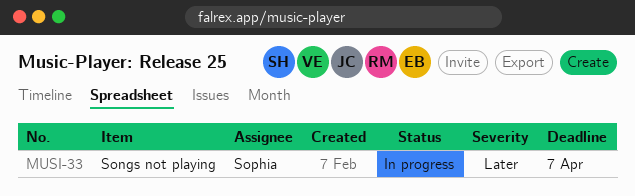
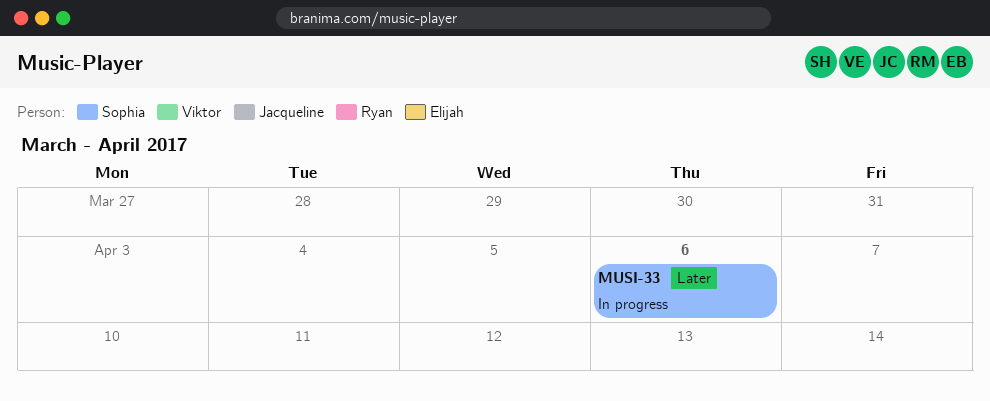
MUSI-33, due: Apr 7 -> Apr 6

